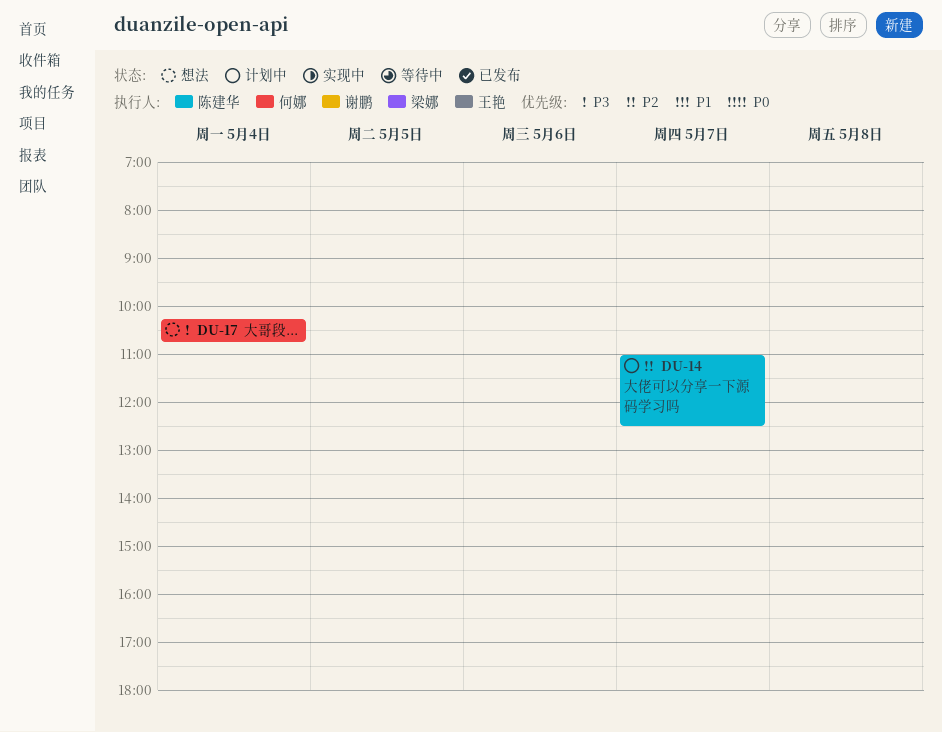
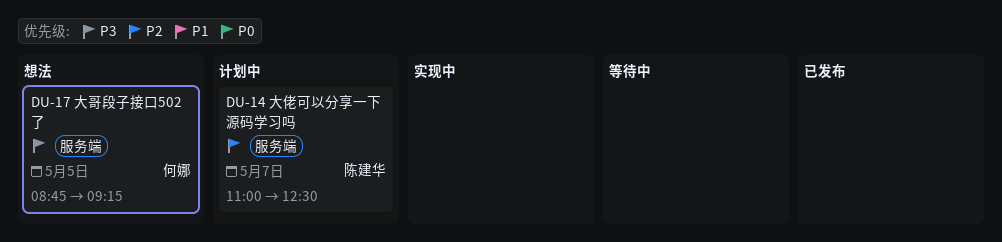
DU-17, day: May 4 -> May 5
DU-17, begins: 10:15 -> 08:45
DU-17, ends: 10:45 -> 09:15

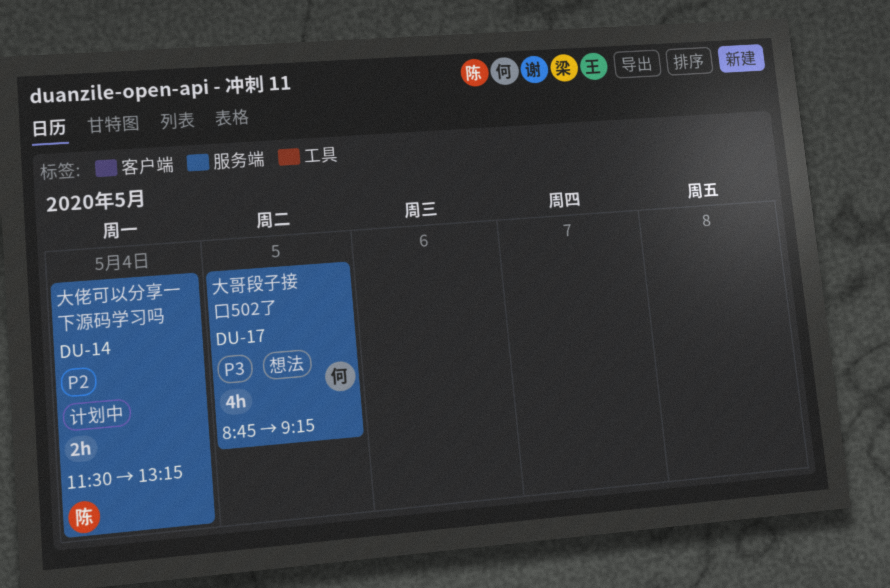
DU-14, day: May 7 -> May 4
DU-14, begins: 11:00 -> 11:30
DU-14, ends: 12:30 -> 13:15

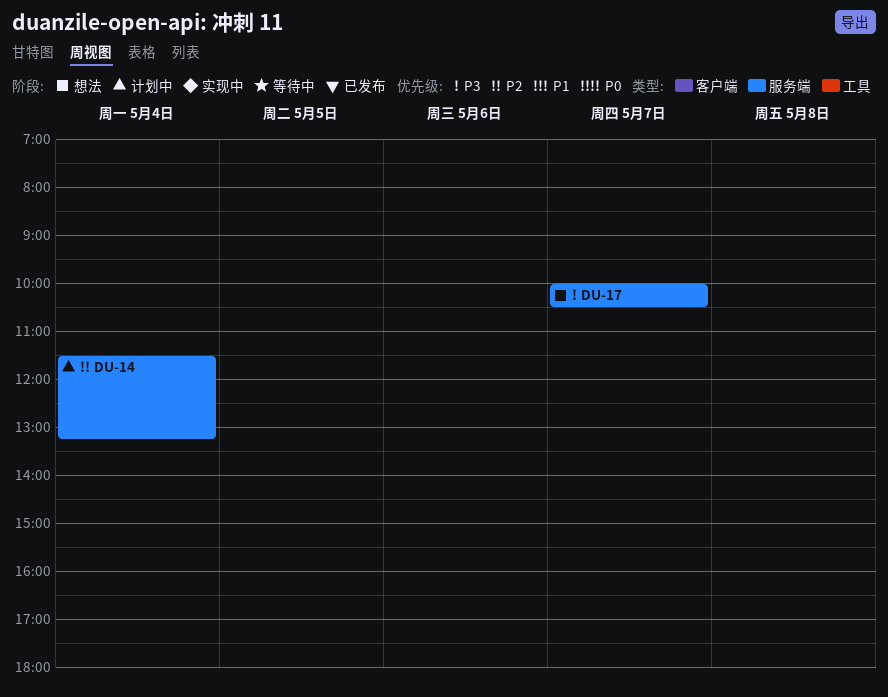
DU-17, day: May 5 -> May 7
DU-17, begins: 08:45 -> 10:00
DU-17, ends: 09:15 -> 10:30

